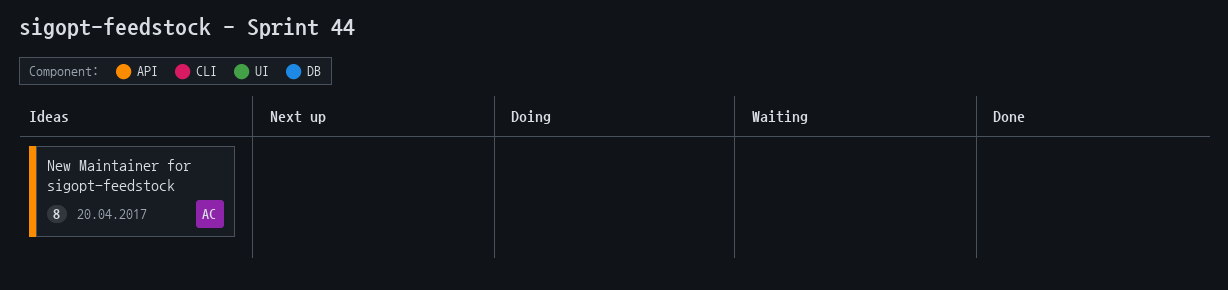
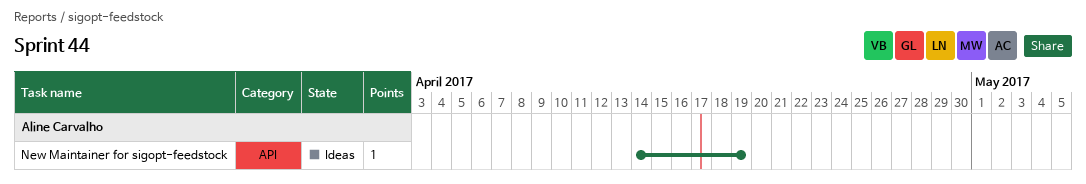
New Maintainer for sigopt-feedstock, estimate: 8 -> 1
New Maintainer for sigopt-feedstock, due: Apr 20 -> Apr 19

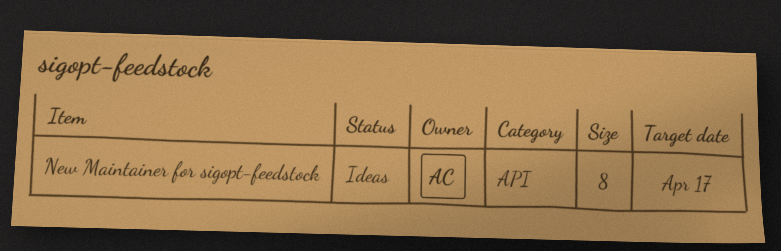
New Maintainer for sigopt-feedstock, estimate: 1 -> 8
New Maintainer for sigopt-feedstock, due: Apr 19 -> Apr 17

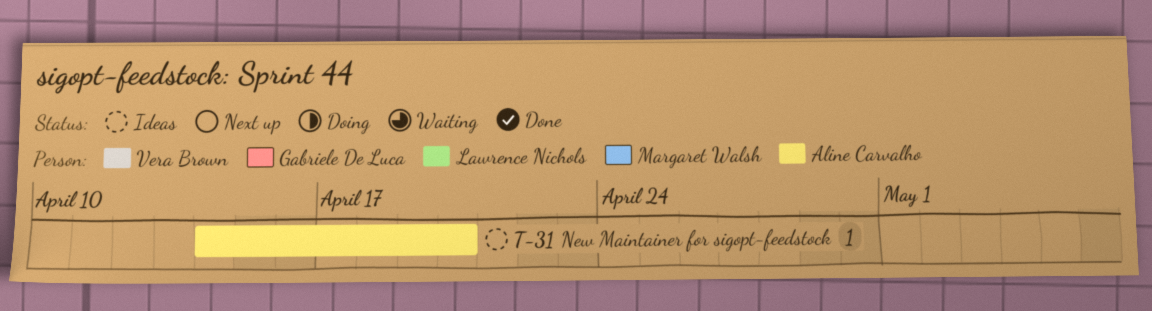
New Maintainer for sigopt-feedstock, estimate: 8 -> 1
New Maintainer for sigopt-feedstock, due: Apr 17 -> Apr 20

